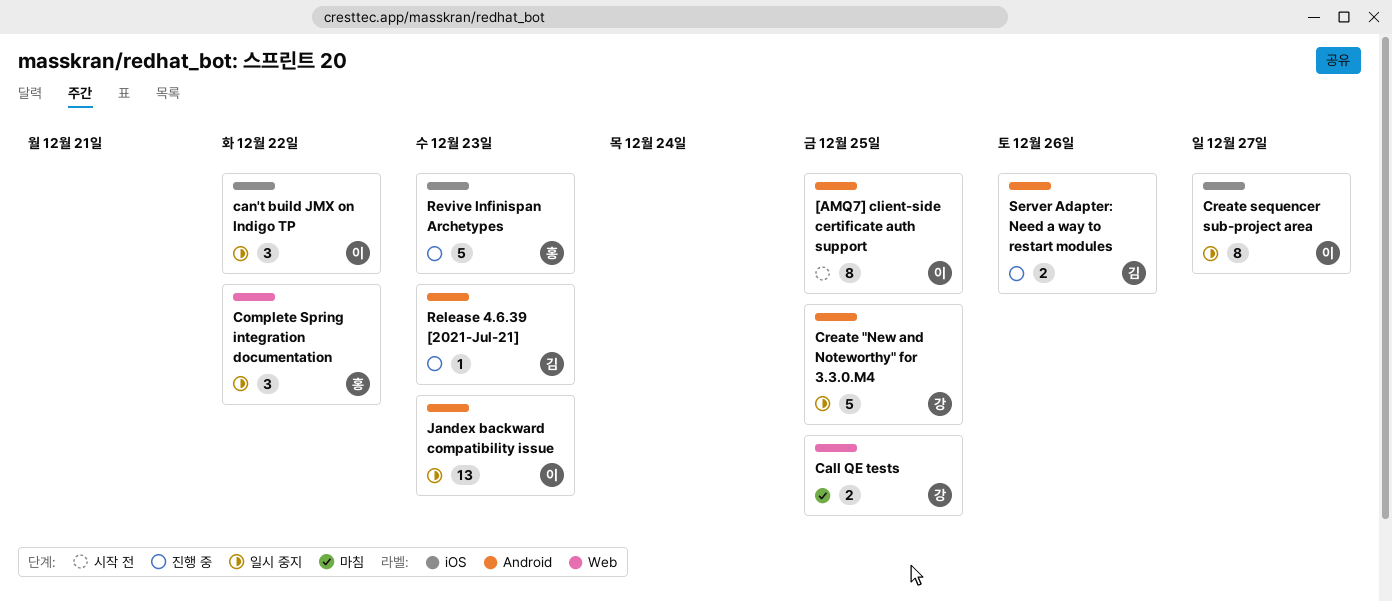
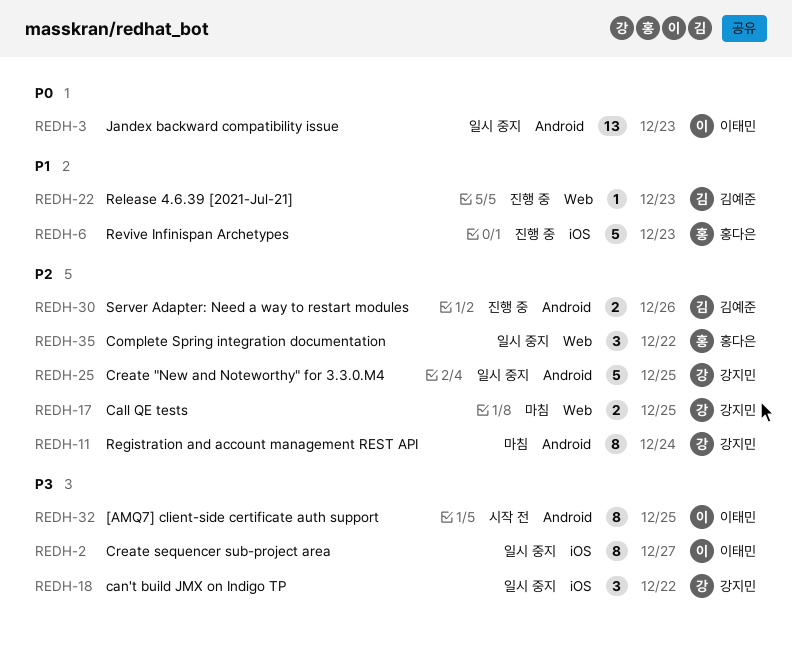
can't build JMX on Indigo TP, owner: 이태민 -> 강지민
Registration and account management REST API: none -> present
Release 4.6.39 [2021-Jul-21], label: Android -> Web

